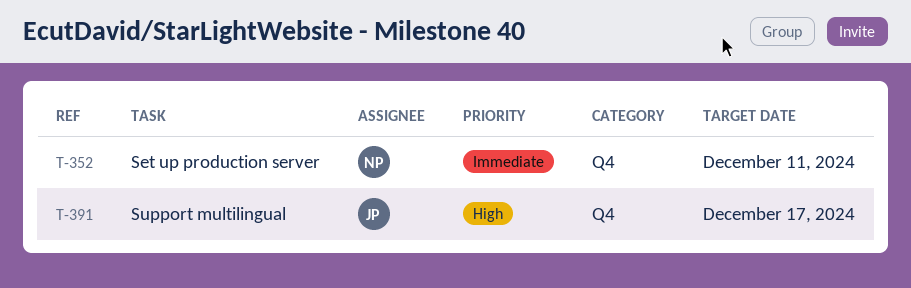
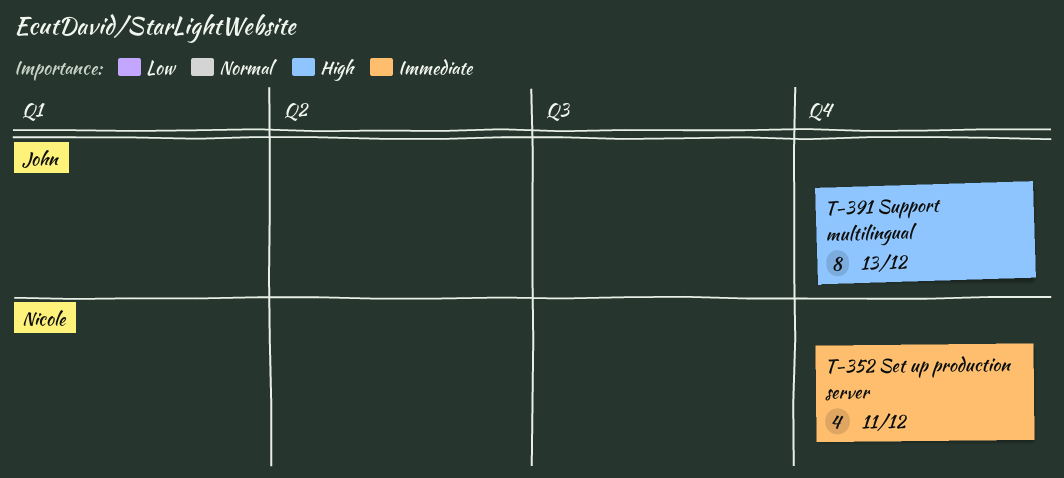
T-391, due: Dec 17 -> Dec 13

